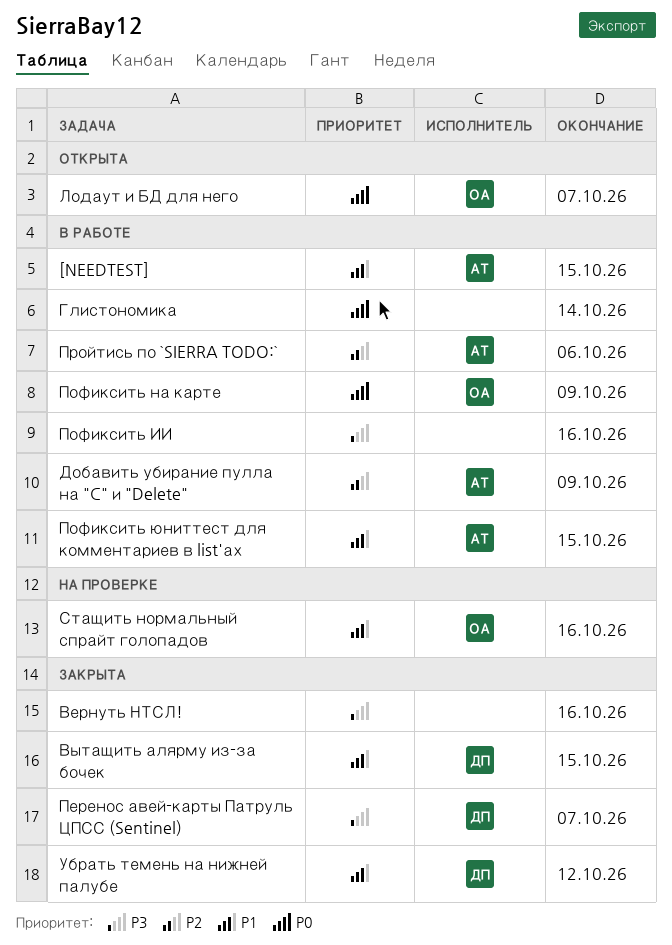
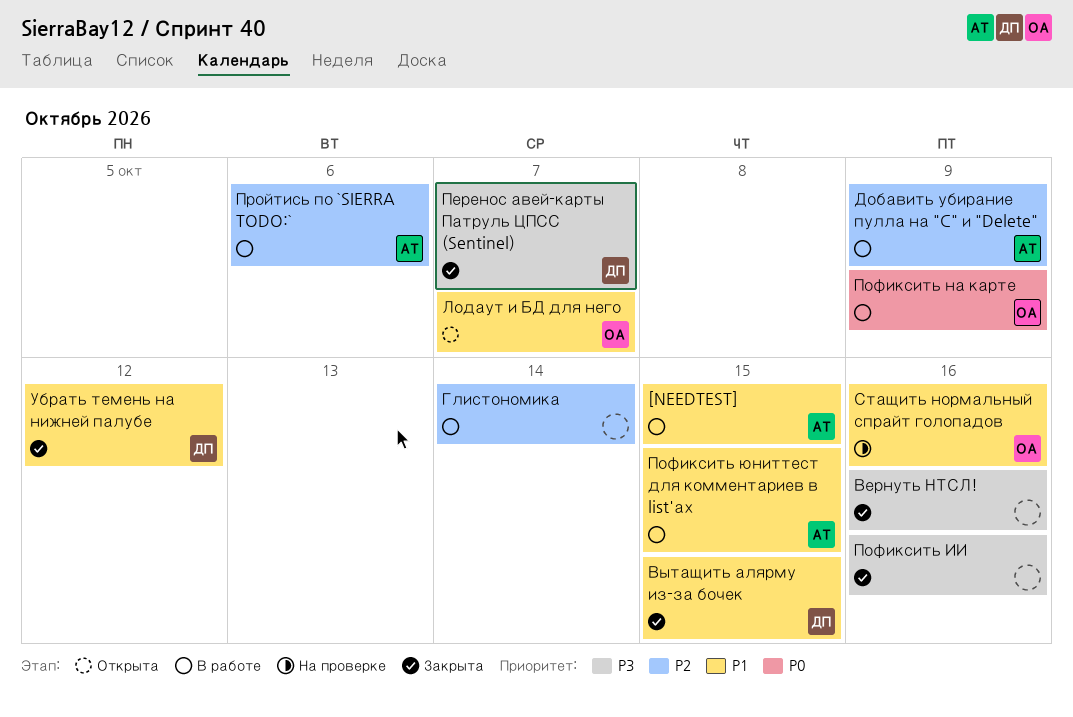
Глистономика, priority: P0 -> P2
Лодаут и БД для него, priority: P0 -> P1
Пофиксить ИИ, status: В работе -> Закрыта

